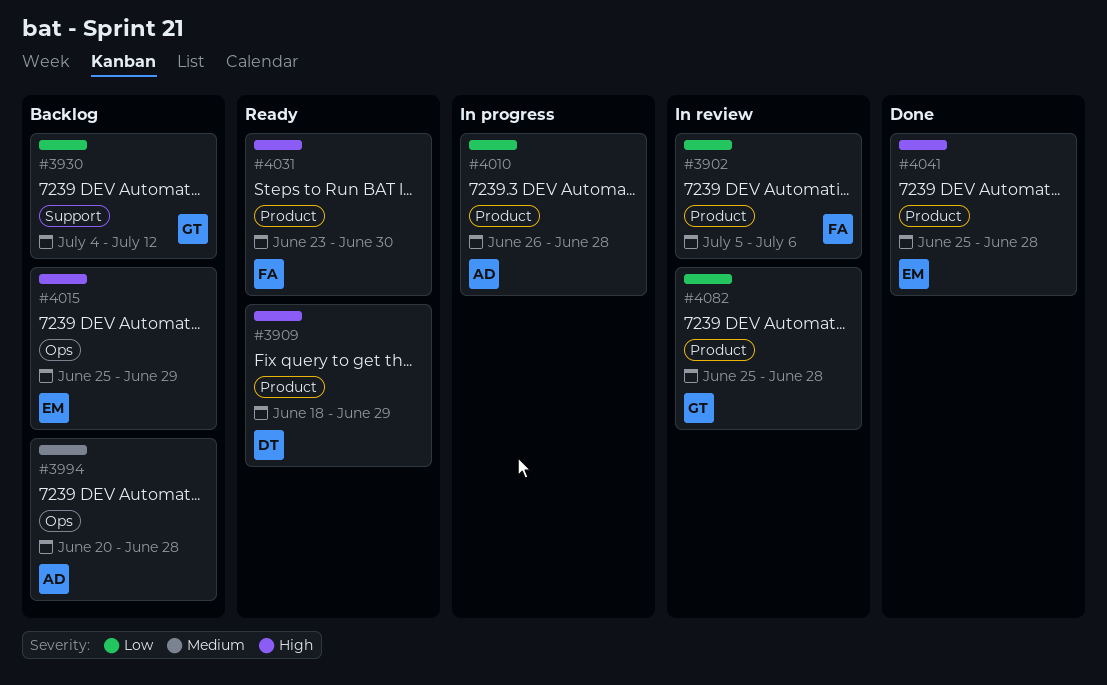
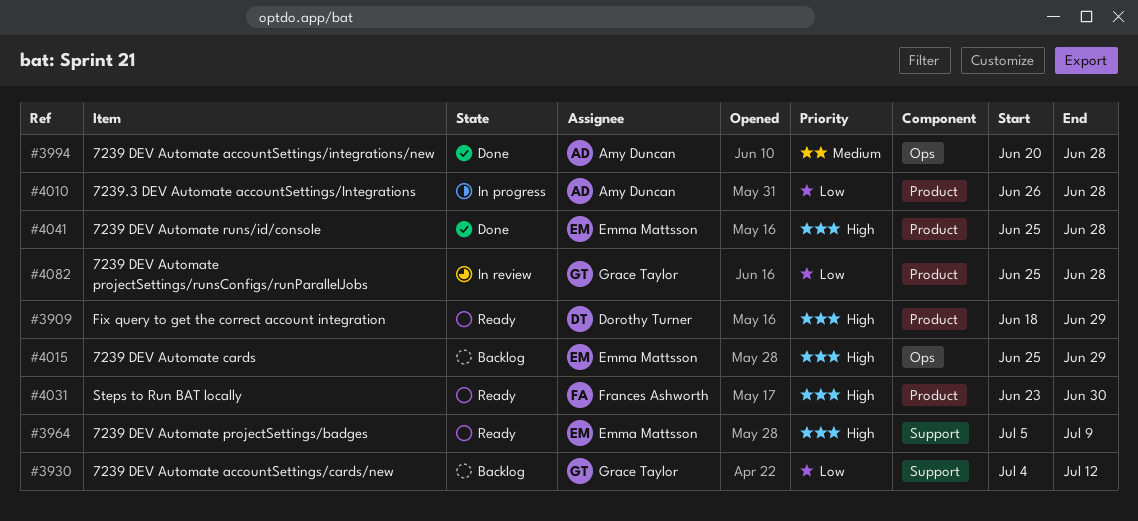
#3902: present -> none
#3964: none -> present
#3994, status: Backlog -> Done

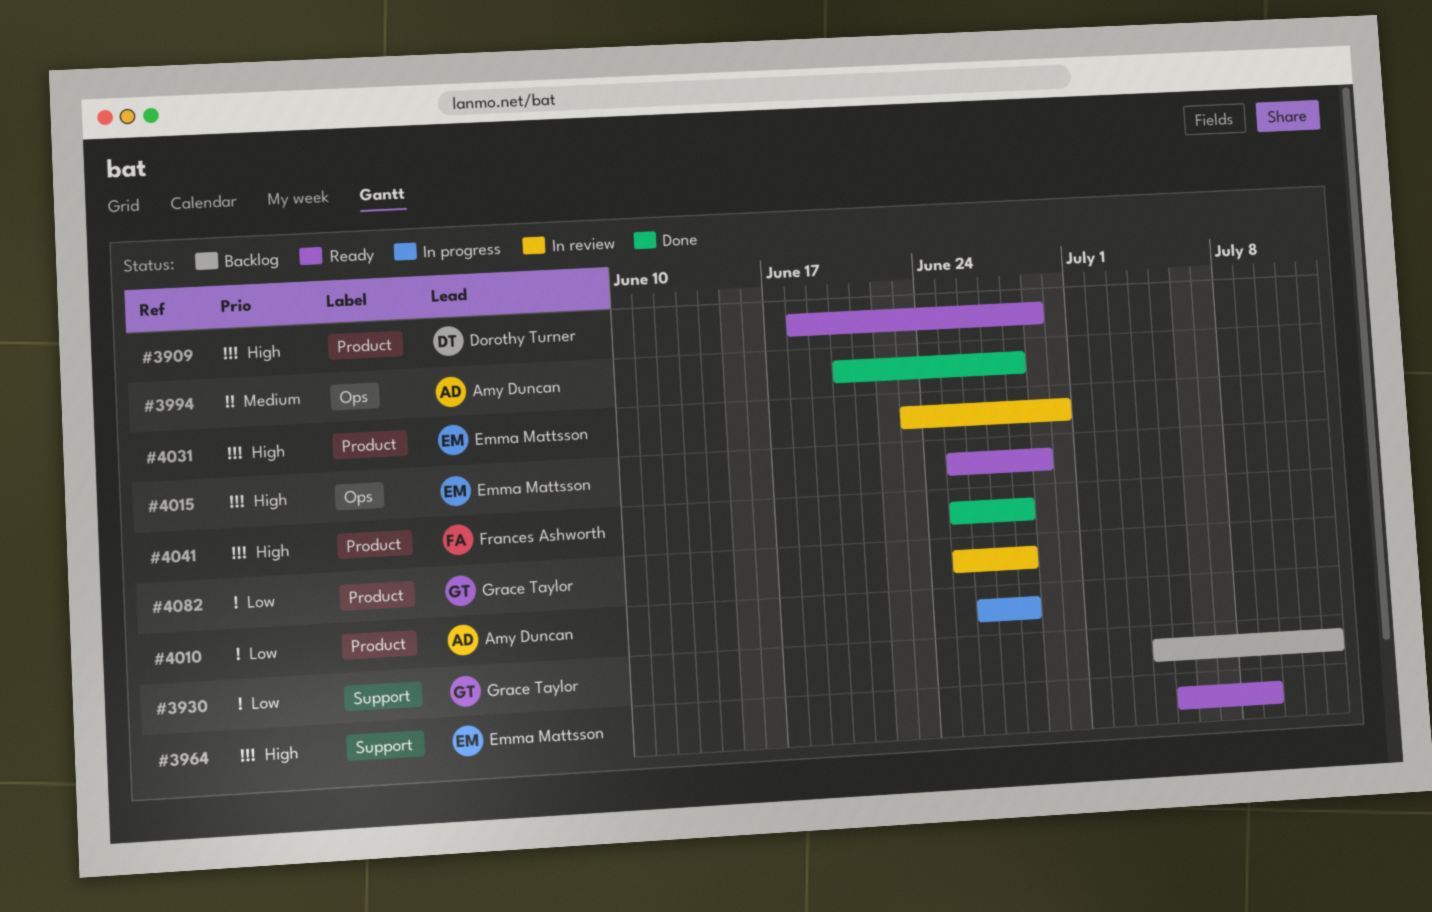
#4015, status: Backlog -> Ready
#4031, status: Ready -> In review
#4031, owner: Frances Ashworth -> Emma Mattsson
#4041, owner: Emma Mattsson -> Frances Ashworth

